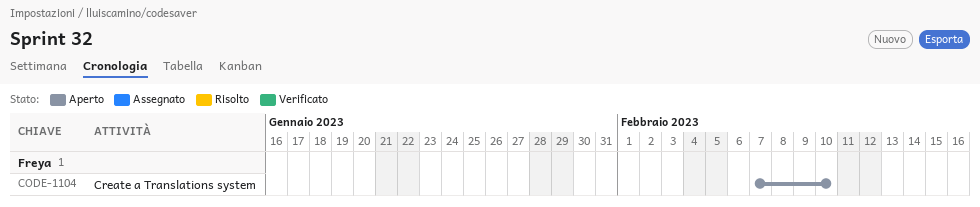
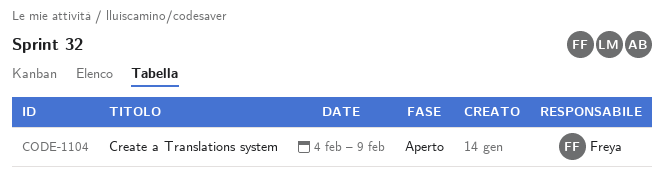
CODE-1104, start: Feb 7 -> Feb 4
CODE-1104, due: Feb 10 -> Feb 9

